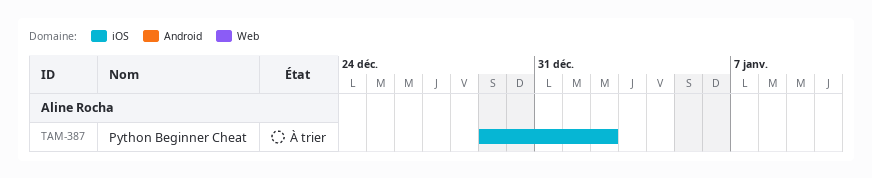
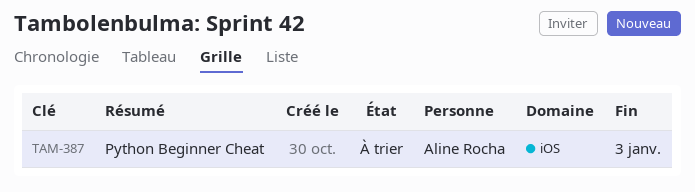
TAM-387, due: Jan 2 -> Jan 3

